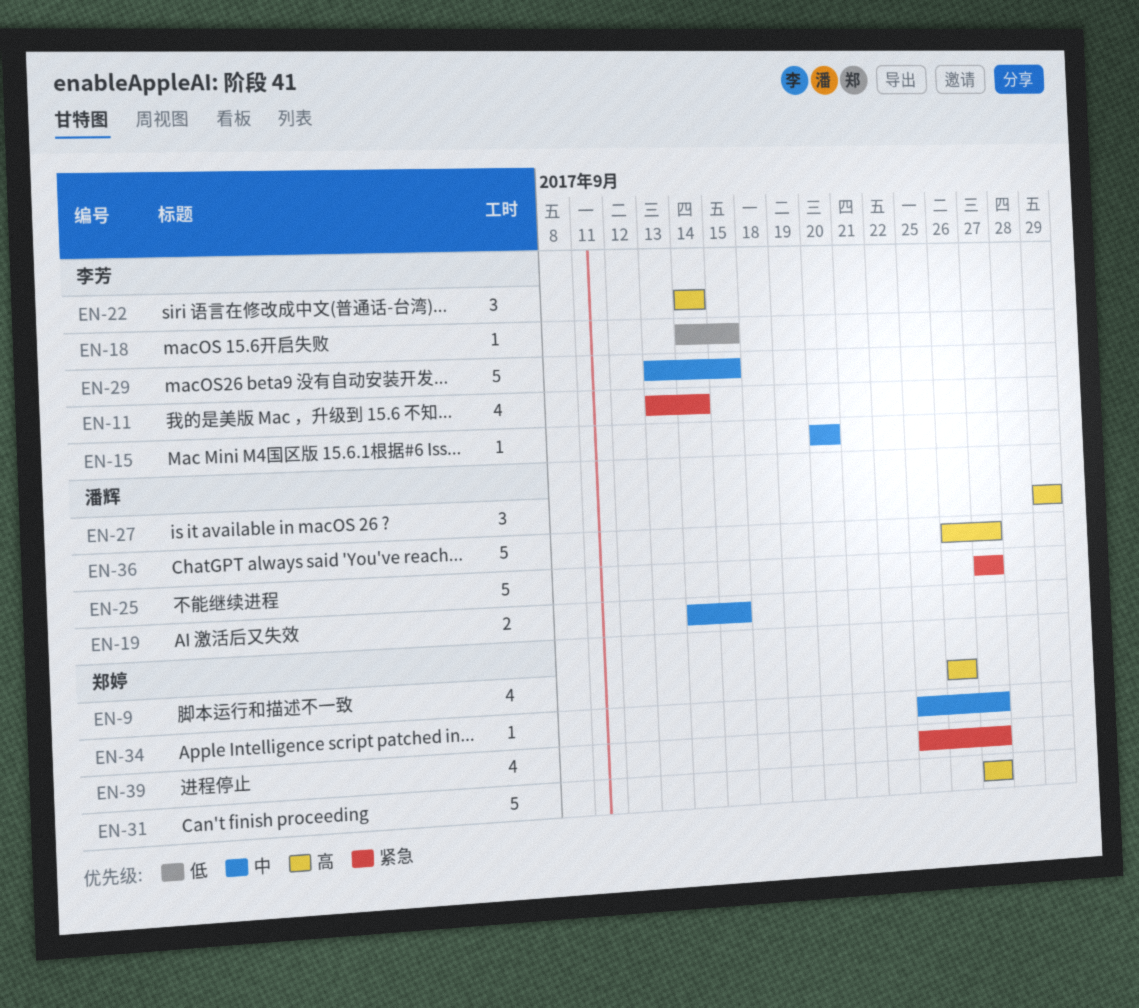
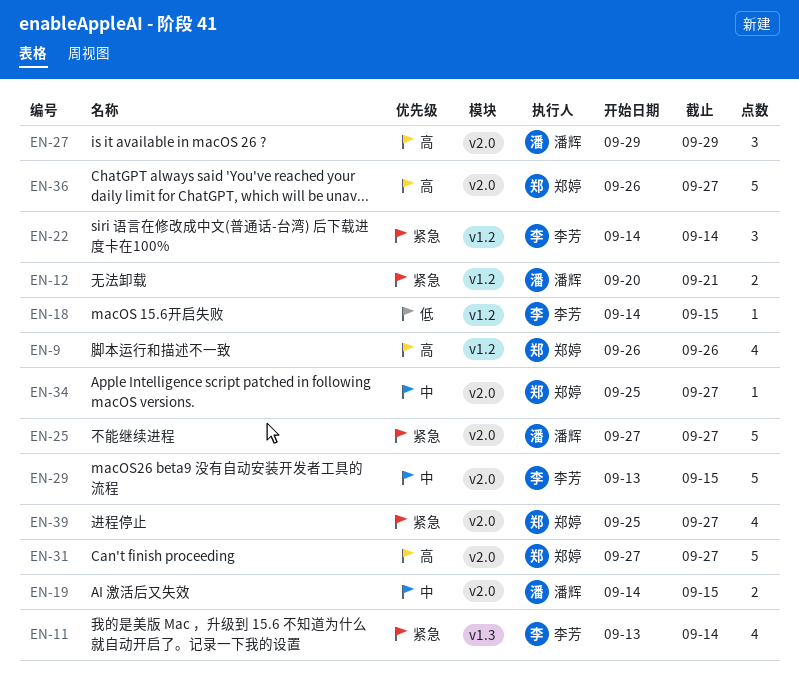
EN-12: none -> present
EN-15: present -> none
EN-22, priority: 高 -> 紧急
EN-36, owner: 潘辉 -> 郑婷

